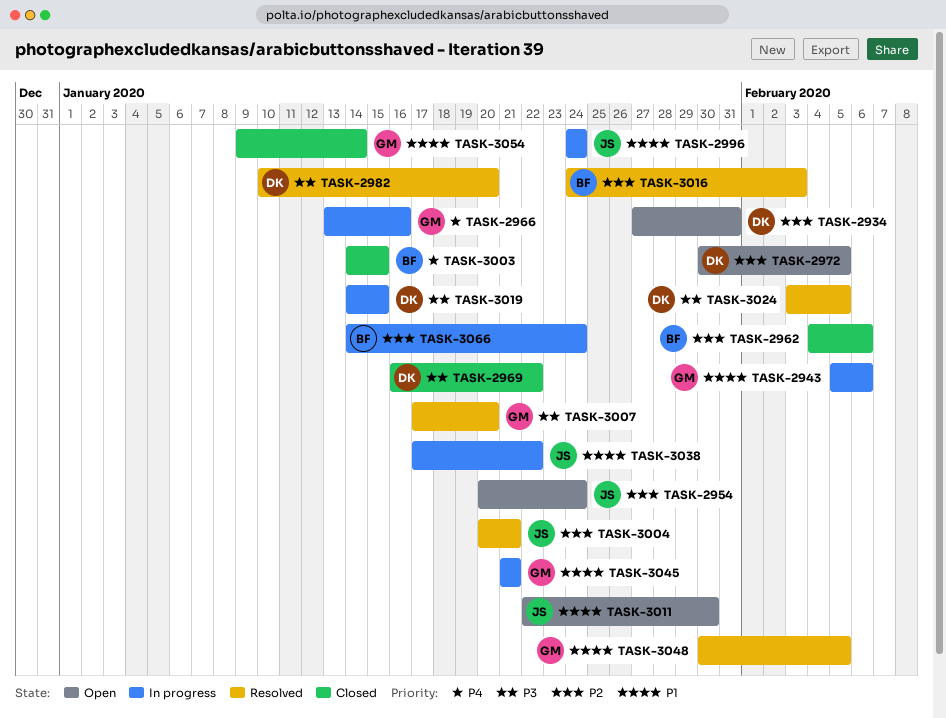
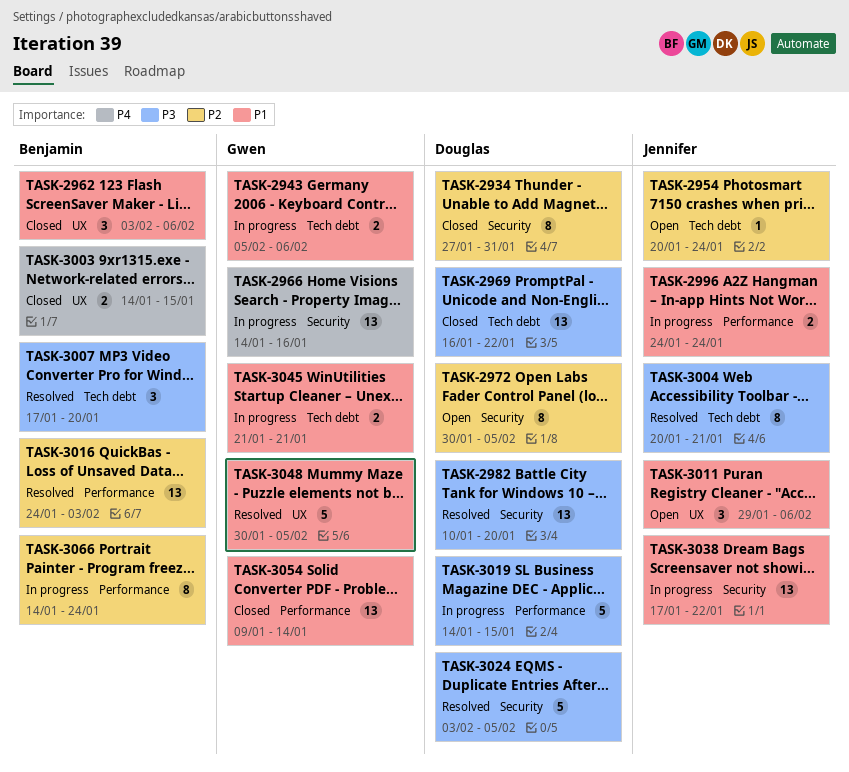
TASK-2934, status: Open -> Closed
TASK-2962, priority: P2 -> P1
TASK-2962, start: Feb 4 -> Feb 3
TASK-2966, start: Jan 13 -> Jan 14
TASK-3004, priority: P2 -> P3
TASK-3007, owner: Gwen -> Benjamin
TASK-3011, start: Jan 22 -> Jan 29
TASK-3011, due: Jan 30 -> Feb 6

